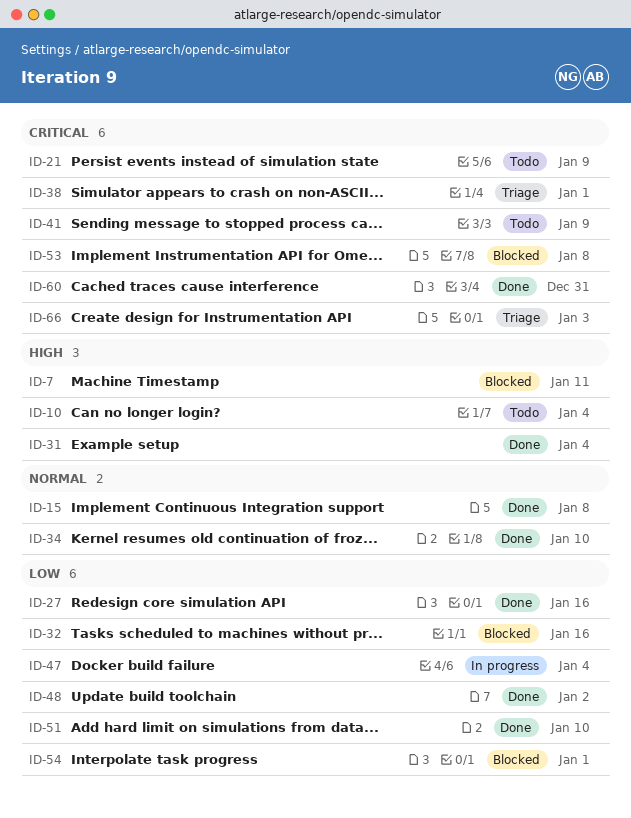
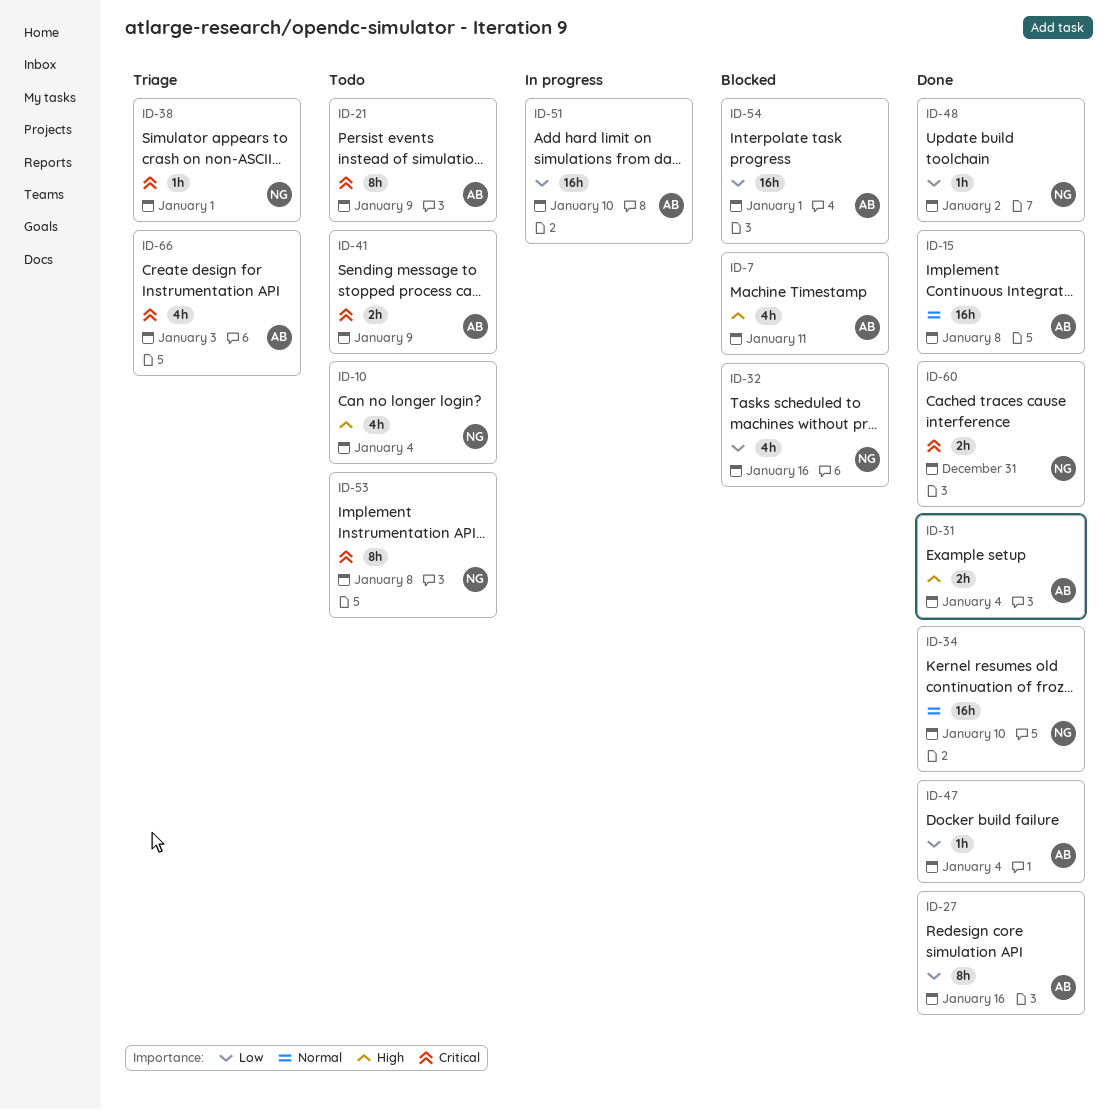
ID-47, status: In progress -> Done
ID-51, status: Done -> In progress
ID-53, status: Blocked -> Todo

